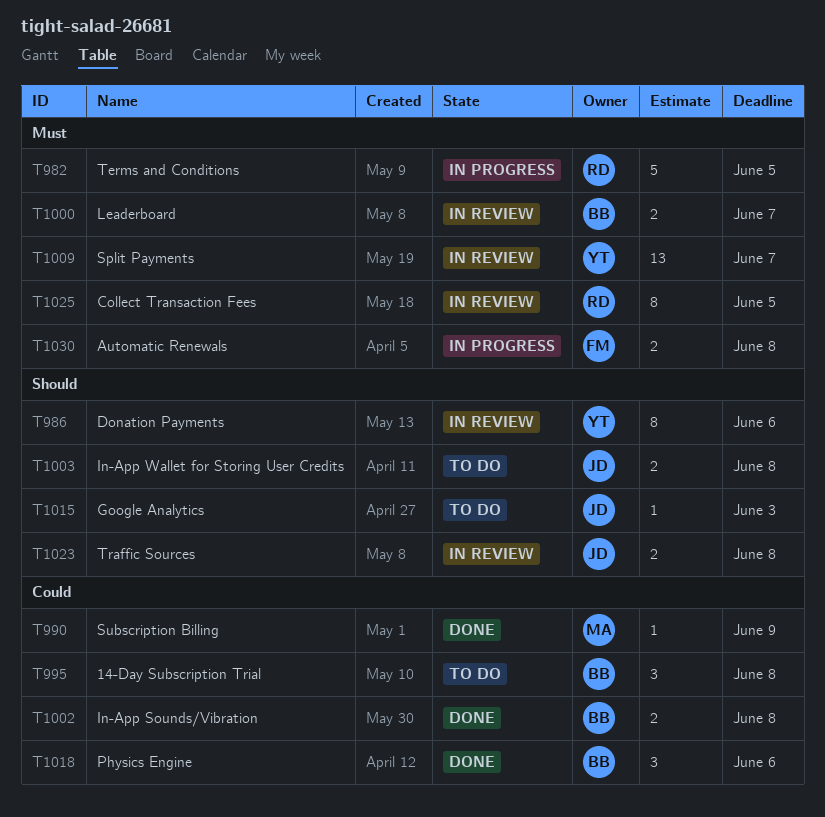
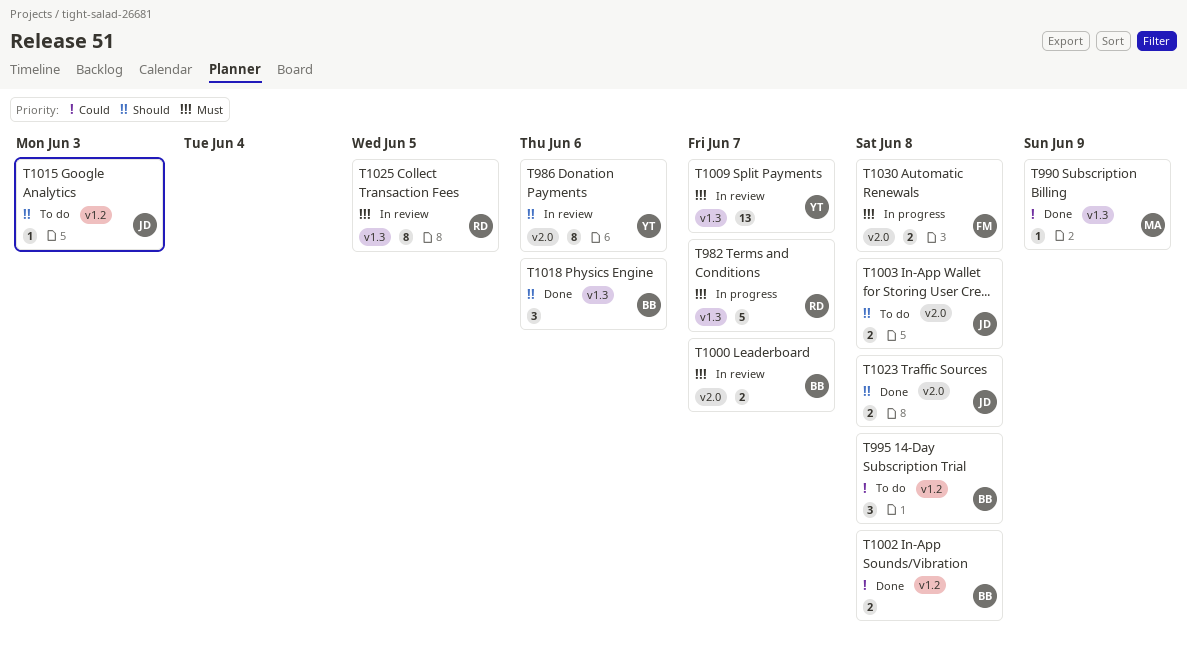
T982, due: Jun 5 -> Jun 7
T1018, priority: Could -> Should
T1023, status: In review -> Done

